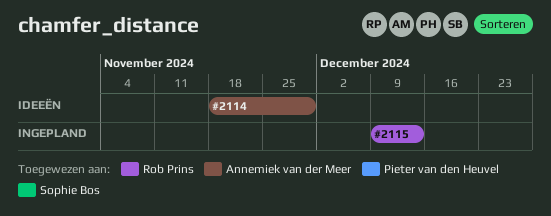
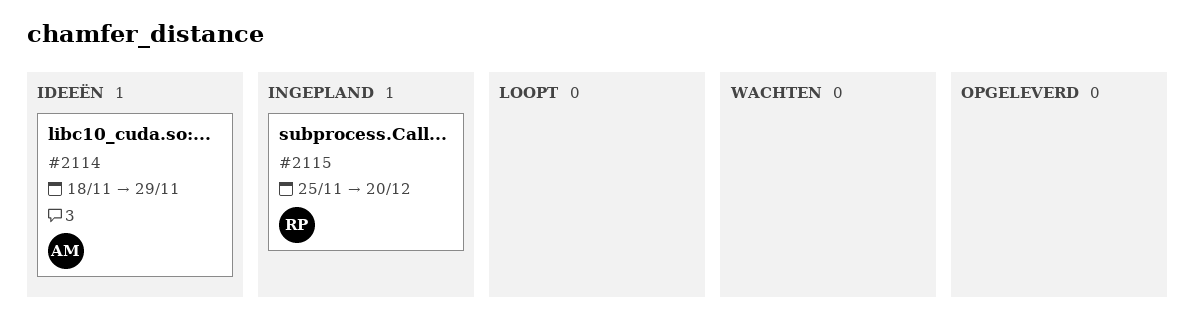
#2115, start: Dec 9 -> Nov 25
#2115, due: Dec 13 -> Dec 20

